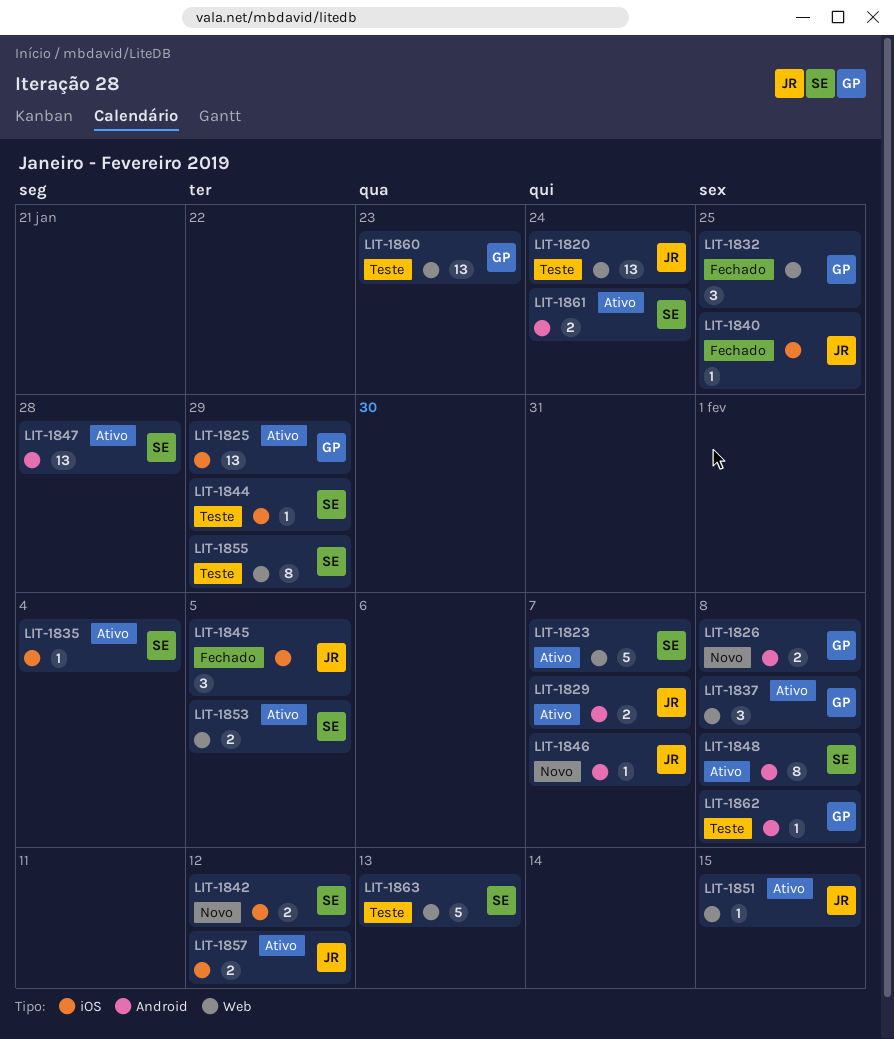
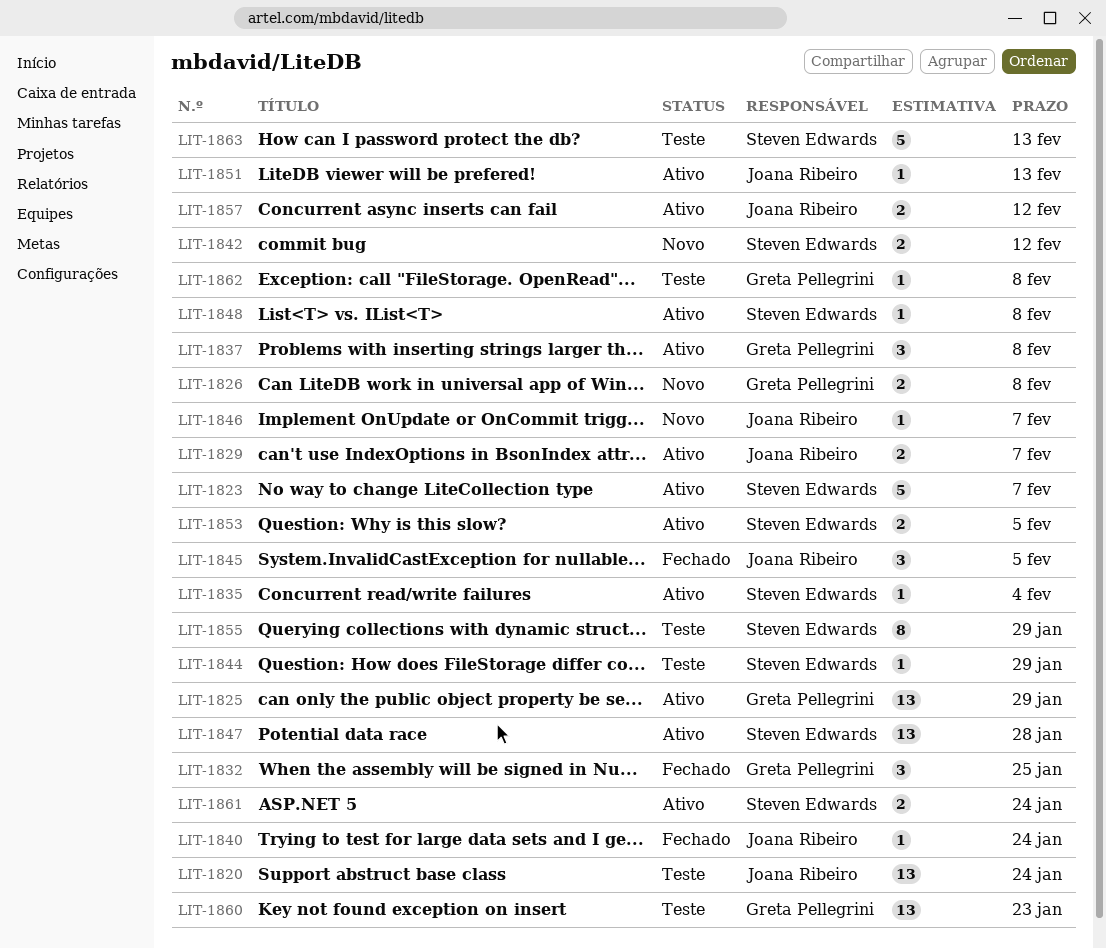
LIT-1840, due: Jan 25 -> Jan 24
LIT-1848, estimate: 8 -> 1
LIT-1851, due: Feb 15 -> Feb 13

